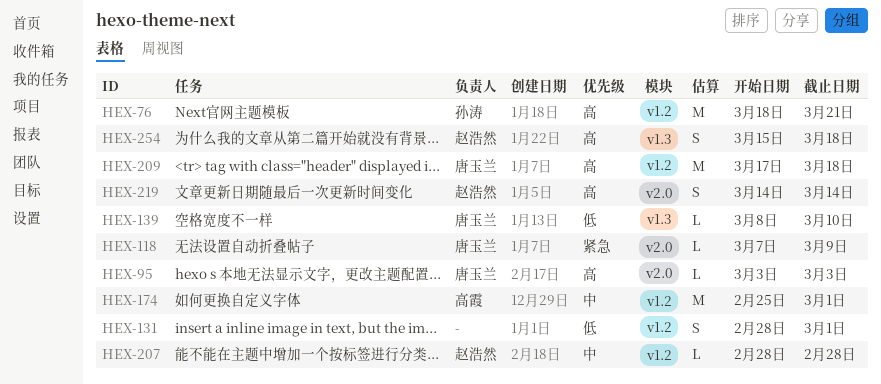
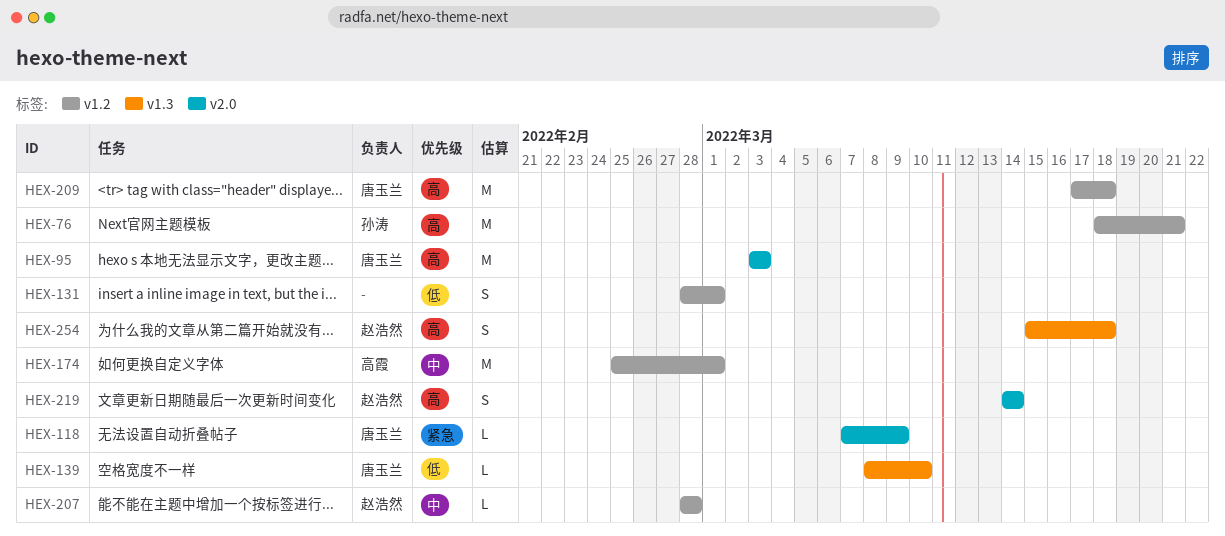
HEX-95, estimate: L -> M

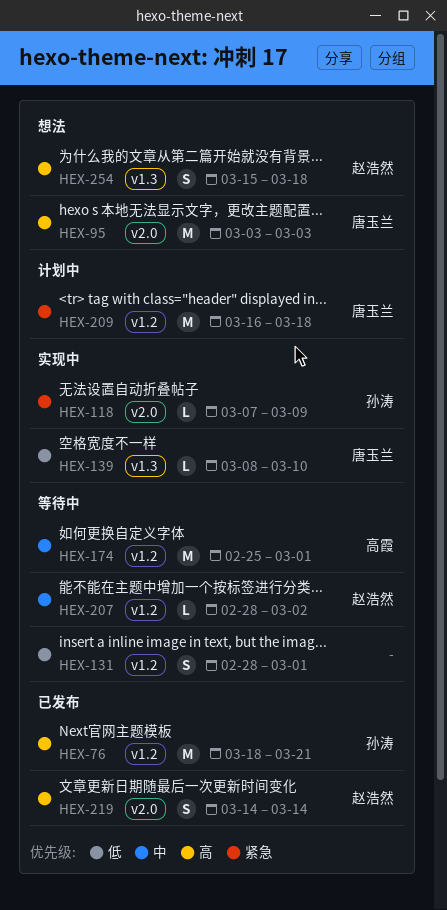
HEX-118, owner: 唐玉兰 -> 孙涛
HEX-207, due: Feb 28 -> Mar 2
HEX-209, priority: 高 -> 紧急
HEX-209, start: Mar 17 -> Mar 16

